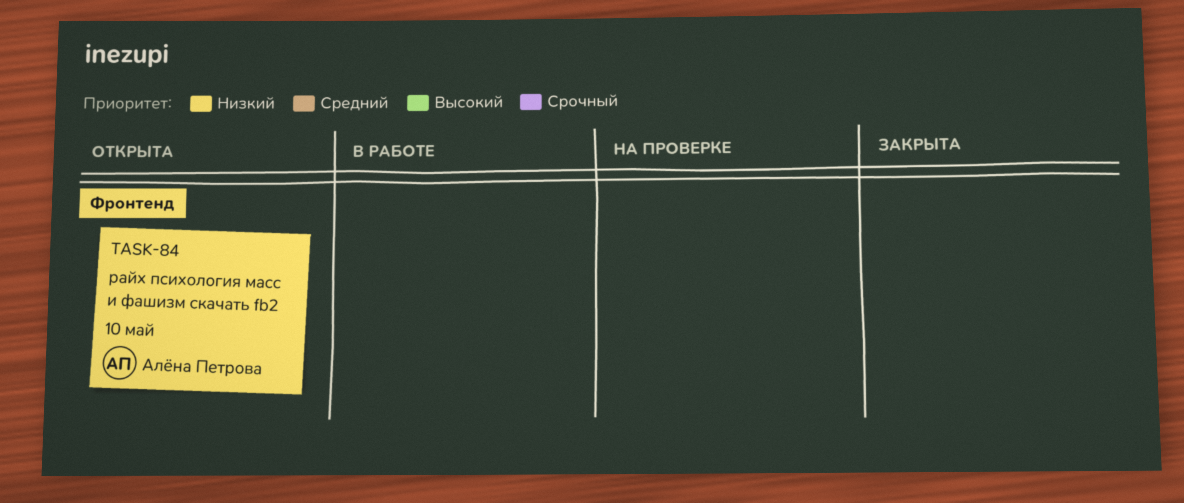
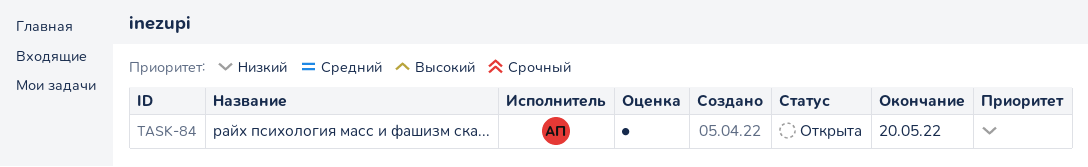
TASK-84, due: May 10 -> May 20

